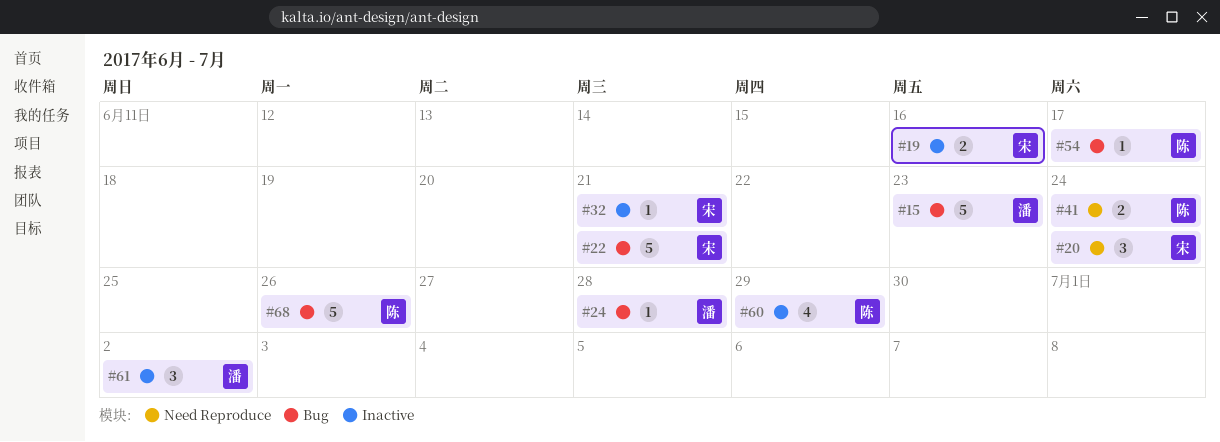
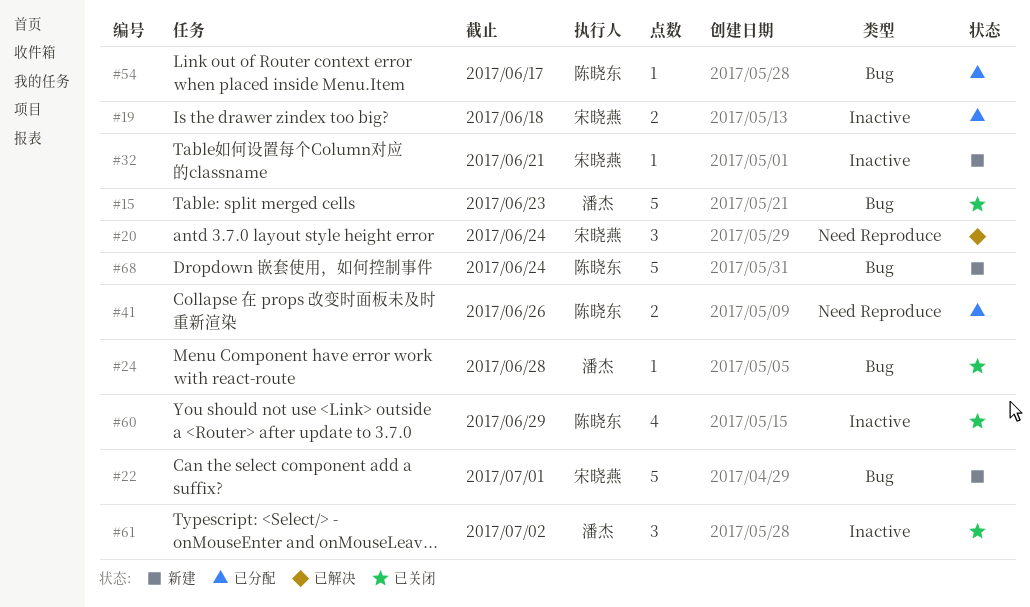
#19, due: Jun 16 -> Jun 18
#22, due: Jun 21 -> Jul 1
#41, due: Jun 24 -> Jun 26
#68, due: Jun 26 -> Jun 24

